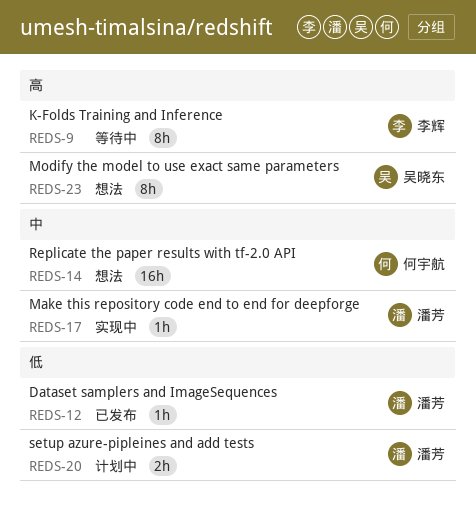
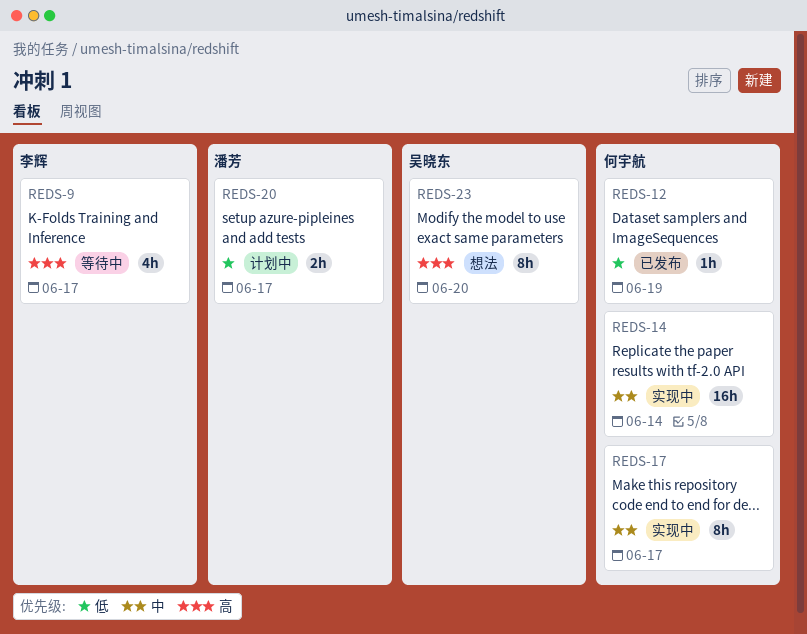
REDS-9, estimate: 8h -> 4h
REDS-12, owner: 潘芳 -> 何宇航
REDS-14, status: 想法 -> 实现中
REDS-17, owner: 潘芳 -> 何宇航
REDS-17, estimate: 1h -> 8h

